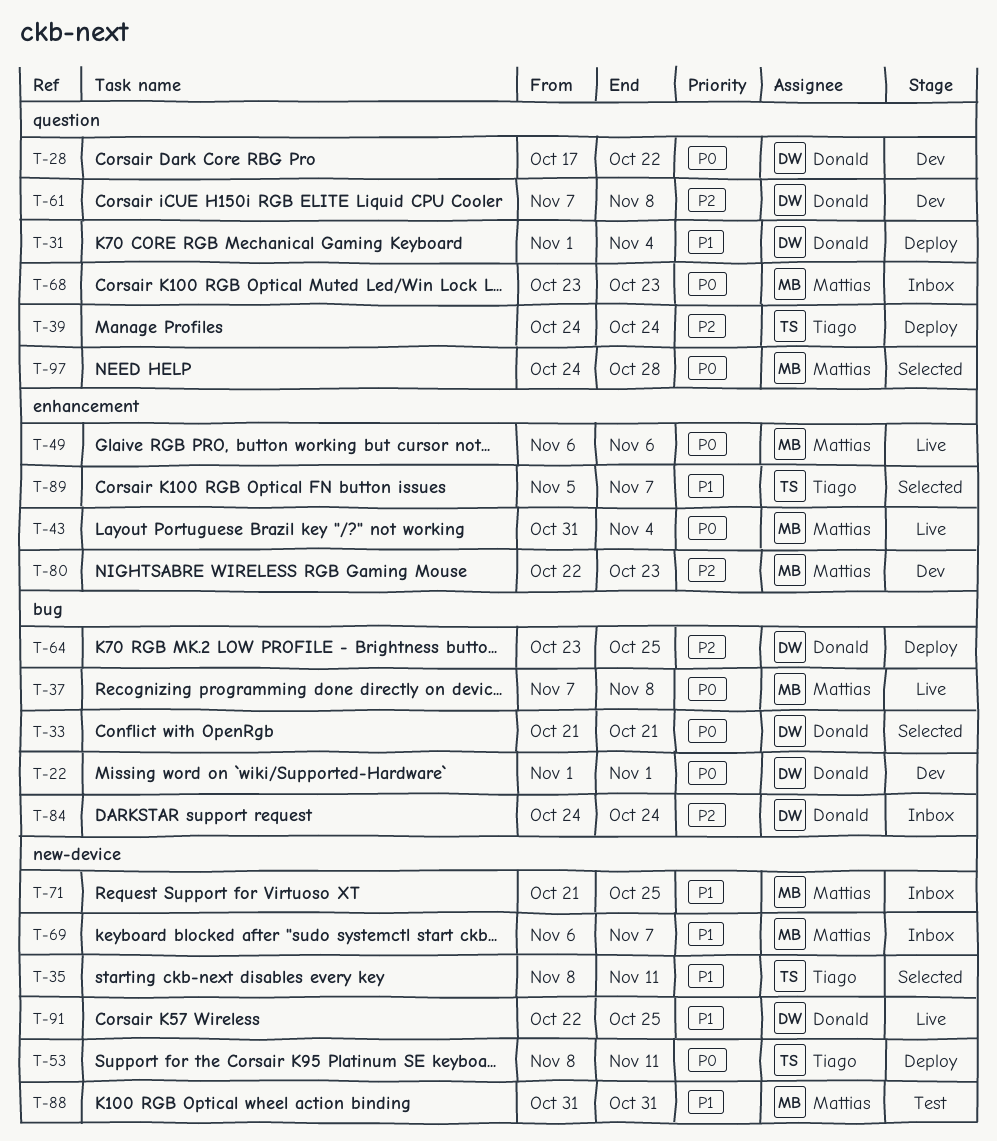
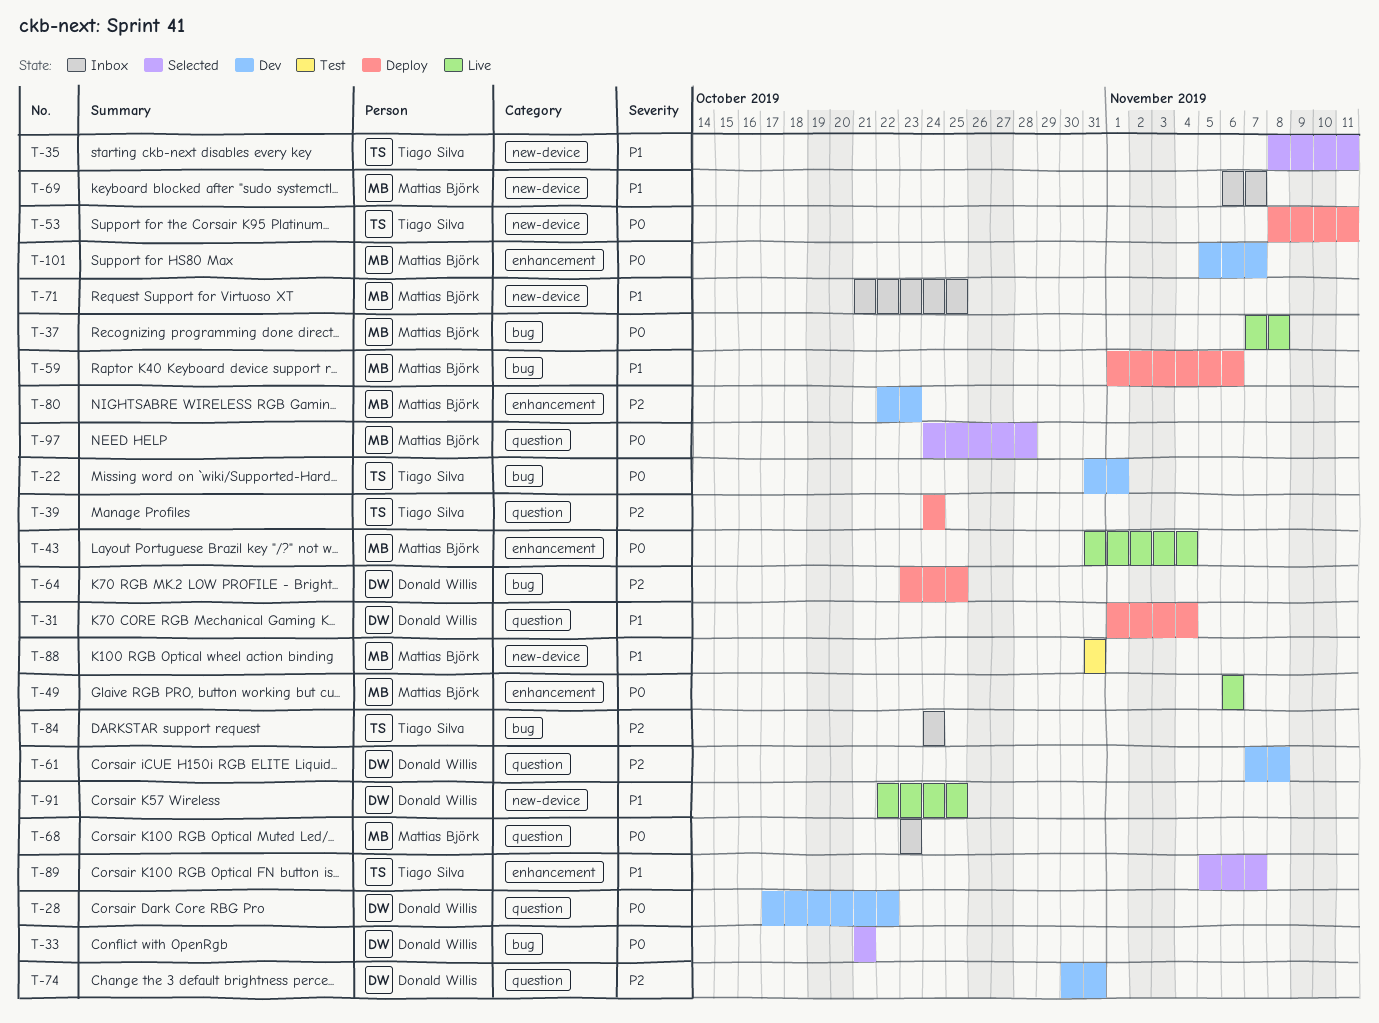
T-22, owner: Donald Willis -> Tiago Silva
T-22, start: Nov 1 -> Oct 31
T-59: none -> present
T-74: none -> present
T-84, owner: Donald Willis -> Tiago Silva
T-101: none -> present

